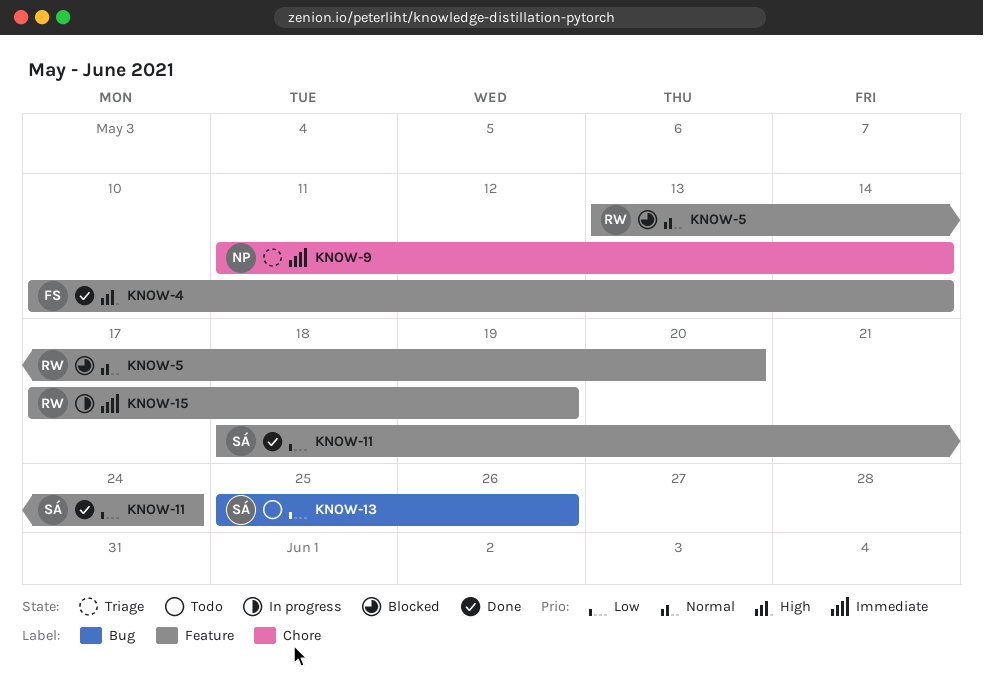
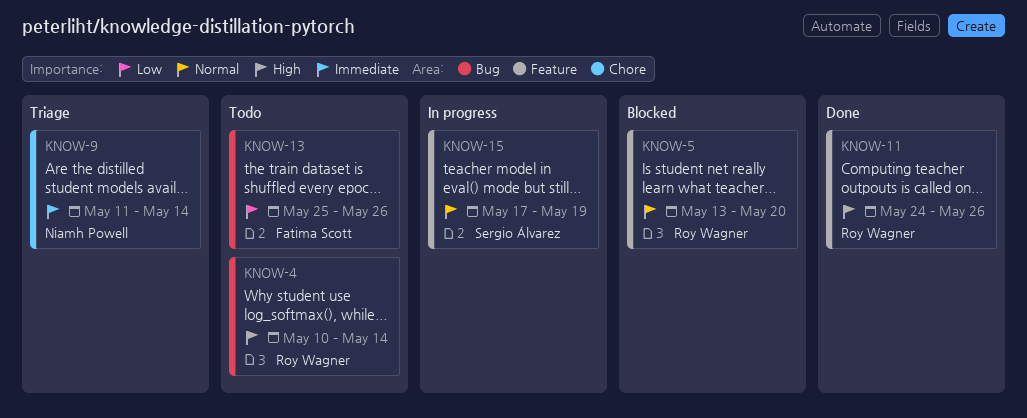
KNOW-4, status: Done -> Todo
KNOW-4, owner: Fatima Scott -> Roy Wagner
KNOW-4, label: Feature -> Bug
KNOW-11, owner: Sergio Álvarez -> Roy Wagner
KNOW-11, priority: Low -> High
KNOW-11, start: May 18 -> May 24
KNOW-11, due: May 24 -> May 26
KNOW-13, owner: Sergio Álvarez -> Fatima Scott
KNOW-15, owner: Roy Wagner -> Sergio Álvarez
KNOW-15, priority: Immediate -> Normal

